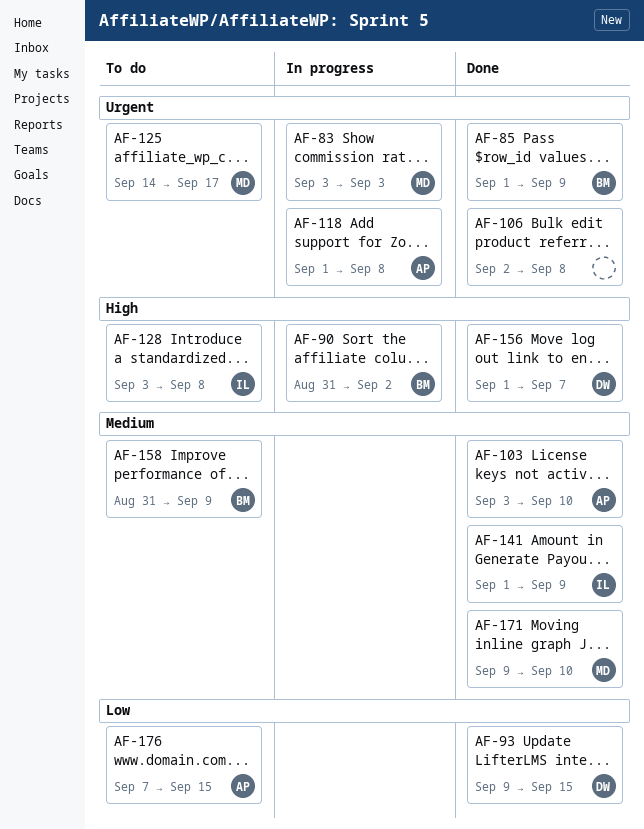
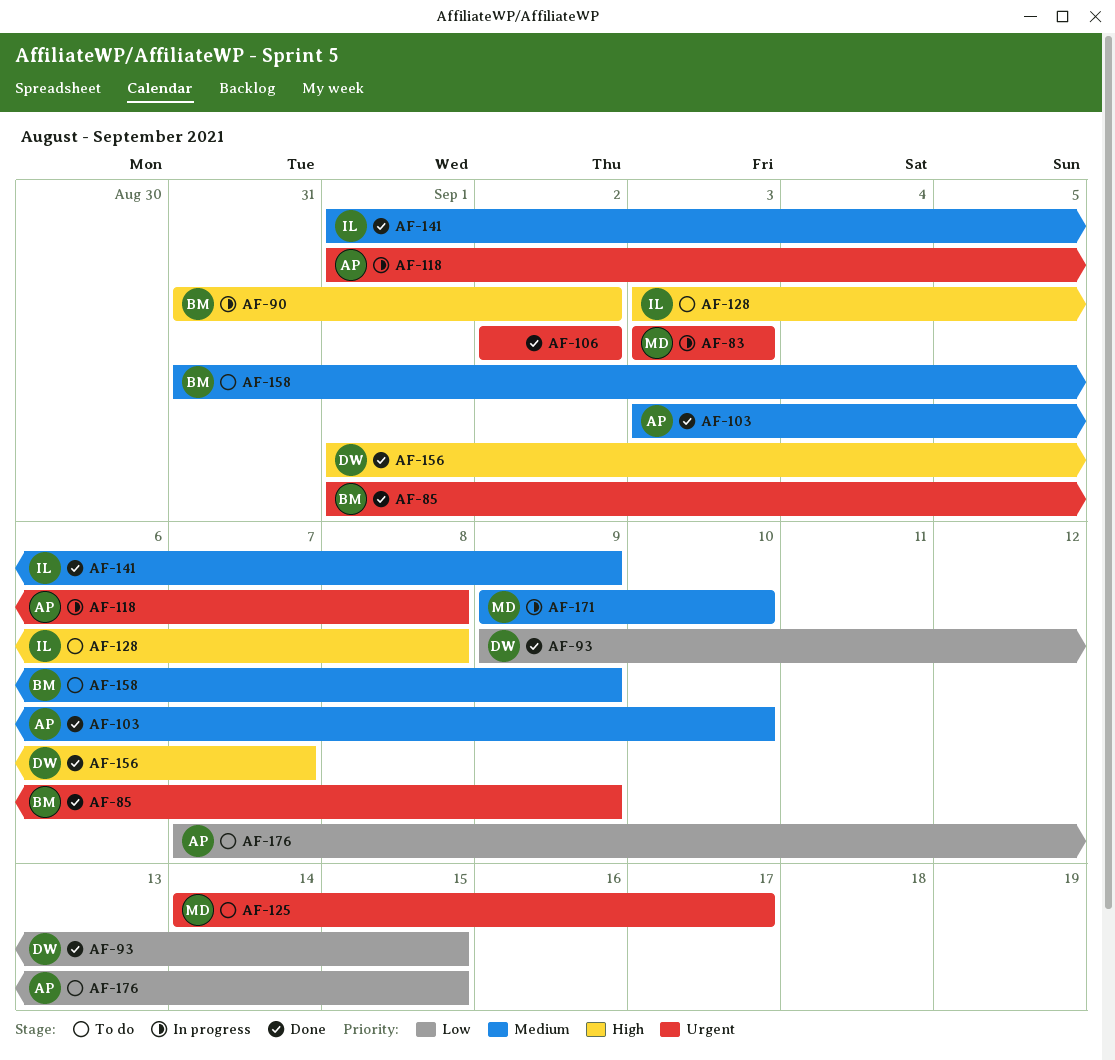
AF-106, due: Sep 8 -> Sep 2
AF-171, status: Done -> In progress

